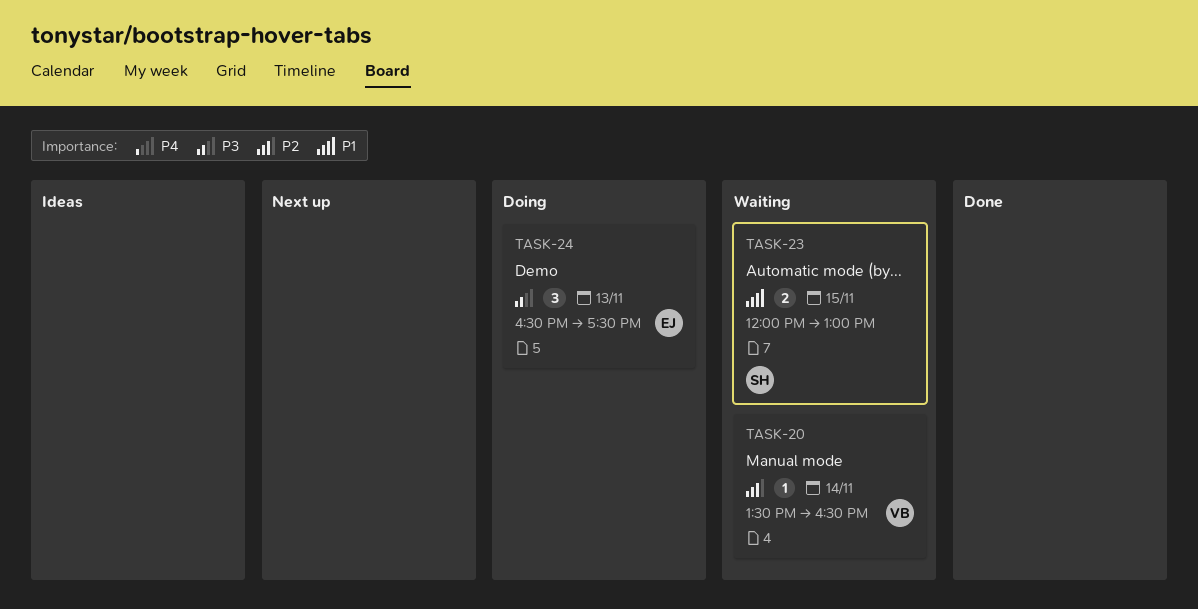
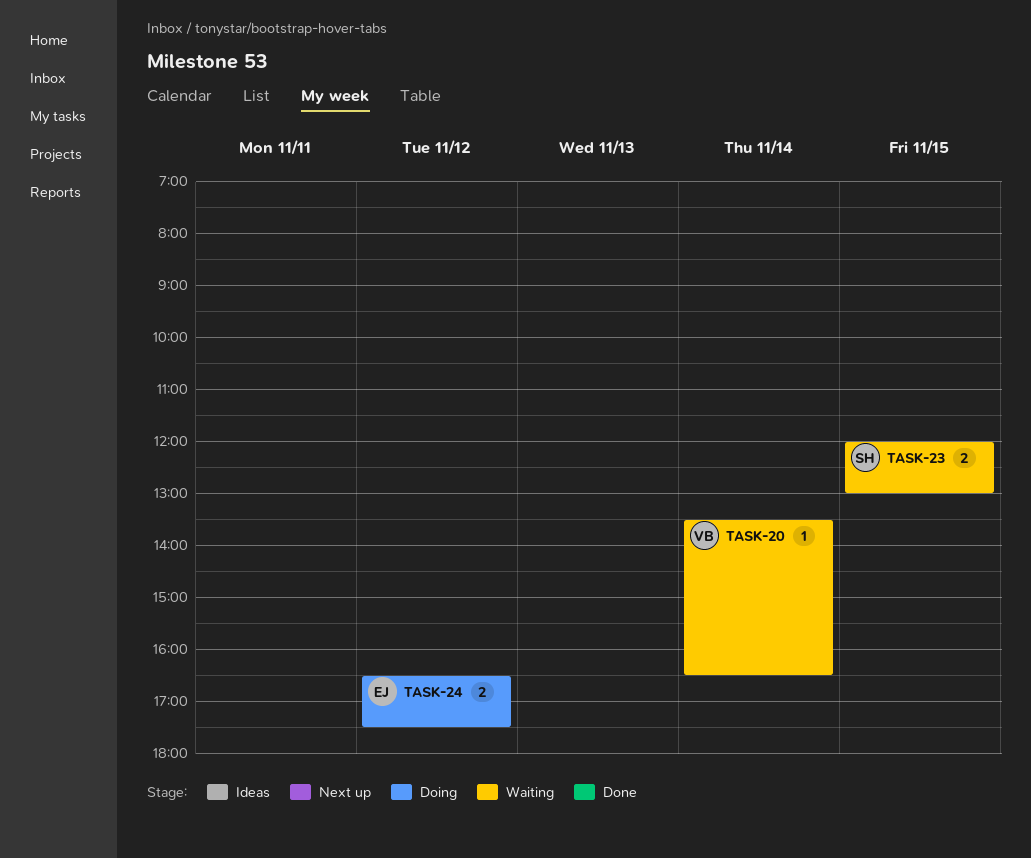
TASK-24, estimate: 3 -> 2
TASK-24, day: Nov 13 -> Nov 12

